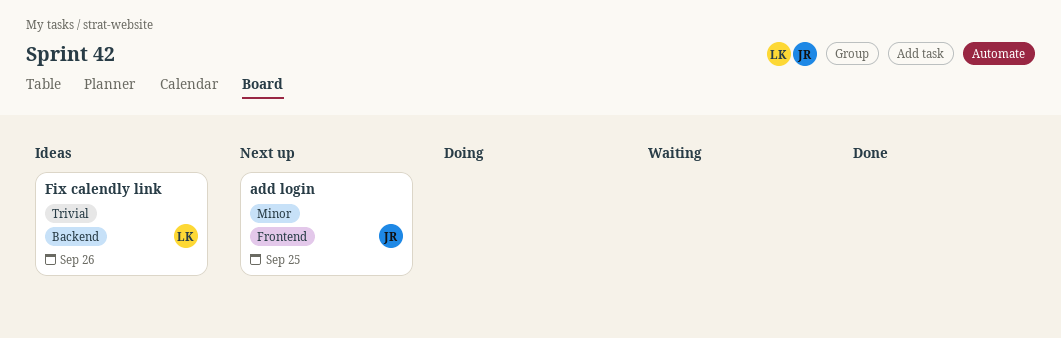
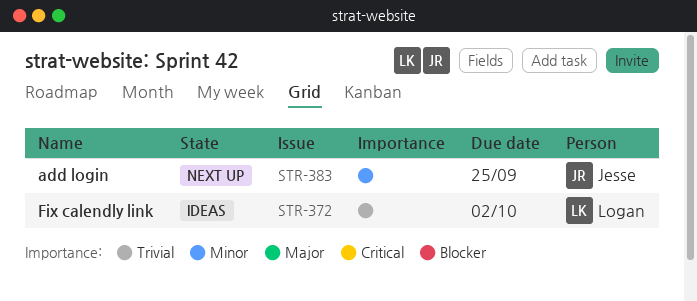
Fix calendly link, due: Sep 26 -> Oct 2

